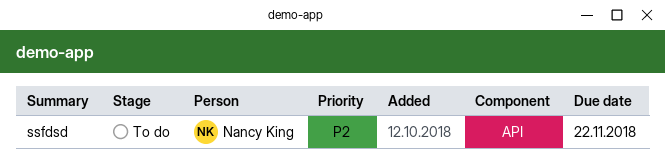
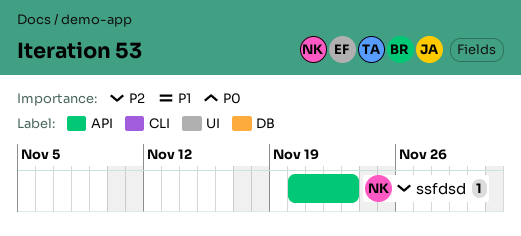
ssfdsd, due: Nov 22 -> Nov 23

